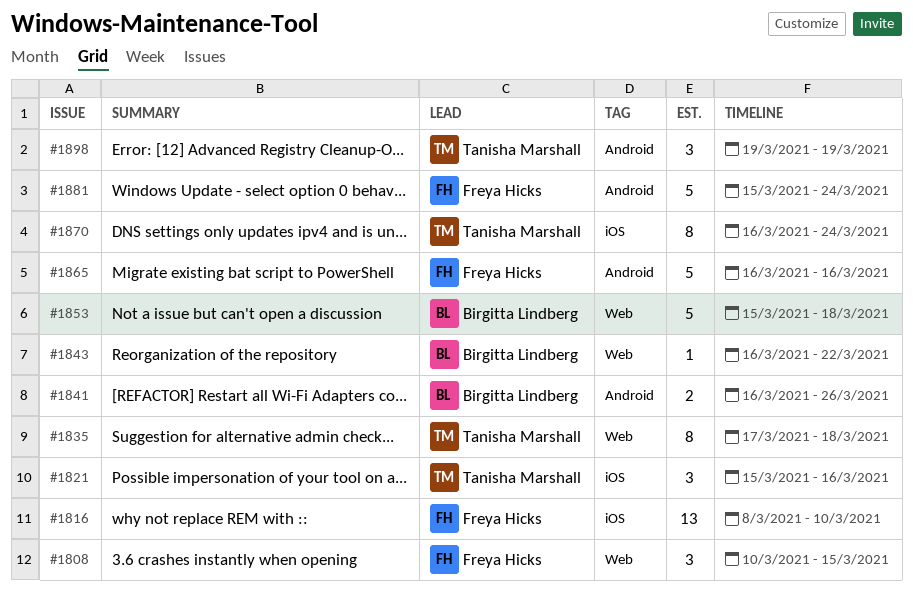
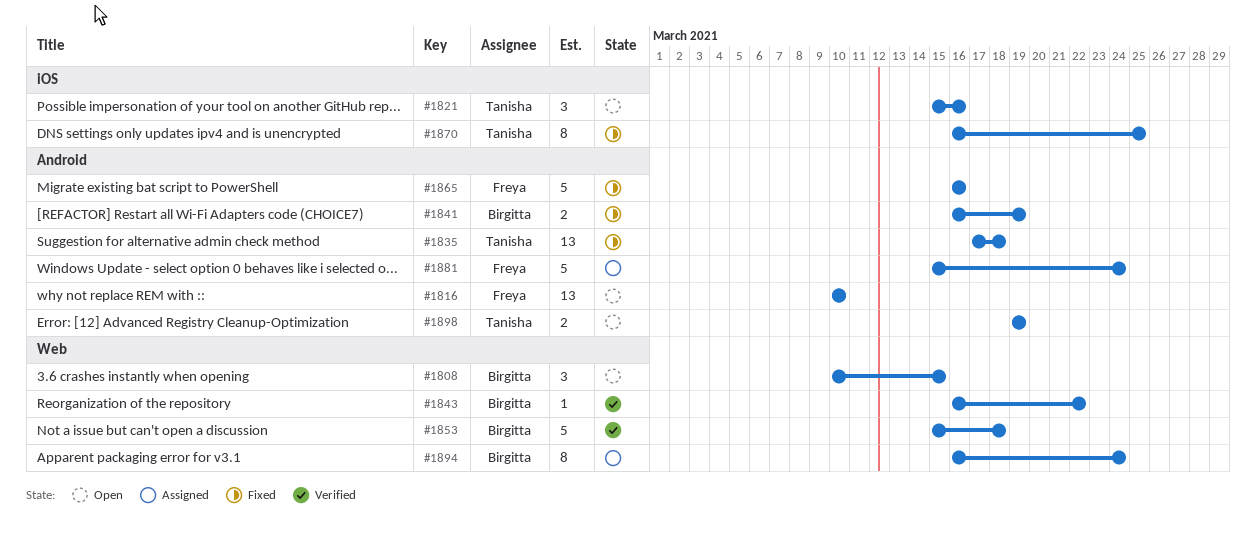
#1808, owner: Freya Hicks -> Birgitta Lindberg
#1816, label: iOS -> Android
#1816, start: Mar 8 -> Mar 10
#1835, label: Web -> Android
#1835, estimate: 8 -> 13
#1841, due: Mar 26 -> Mar 19
#1870, due: Mar 24 -> Mar 25
#1894: none -> present
#1898, estimate: 3 -> 2

